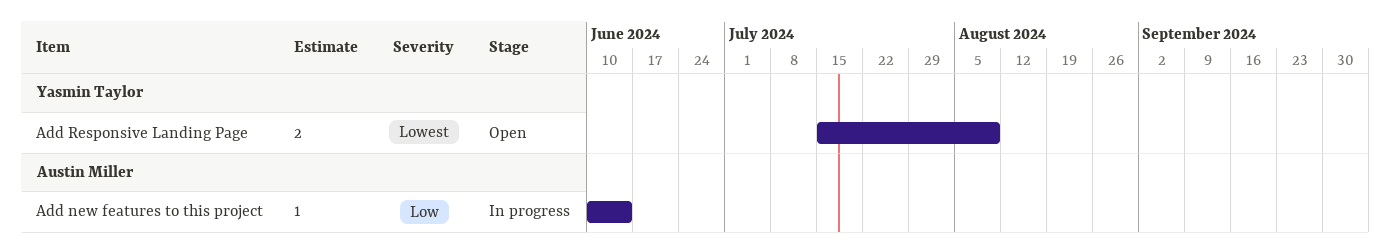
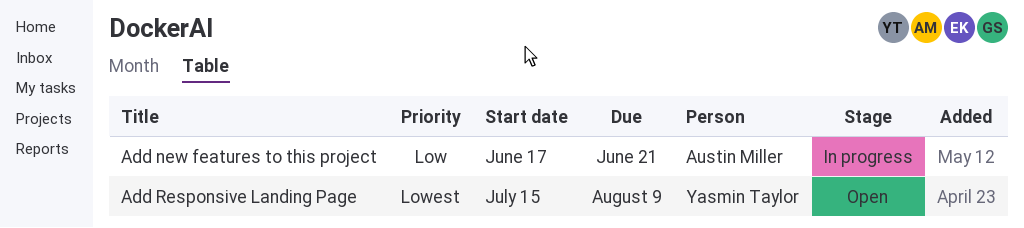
Add new features to this project, start: Jun 10 -> Jun 17
Add new features to this project, due: Jun 14 -> Jun 21

